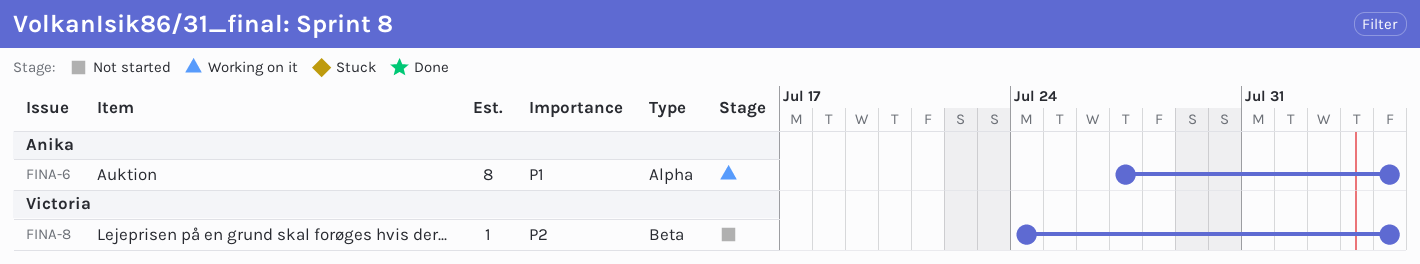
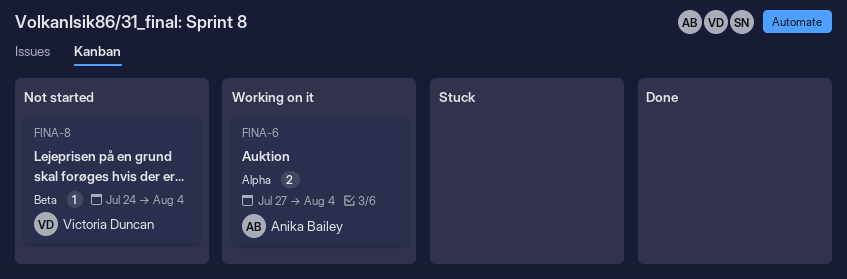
FINA-6, estimate: 8 -> 2

